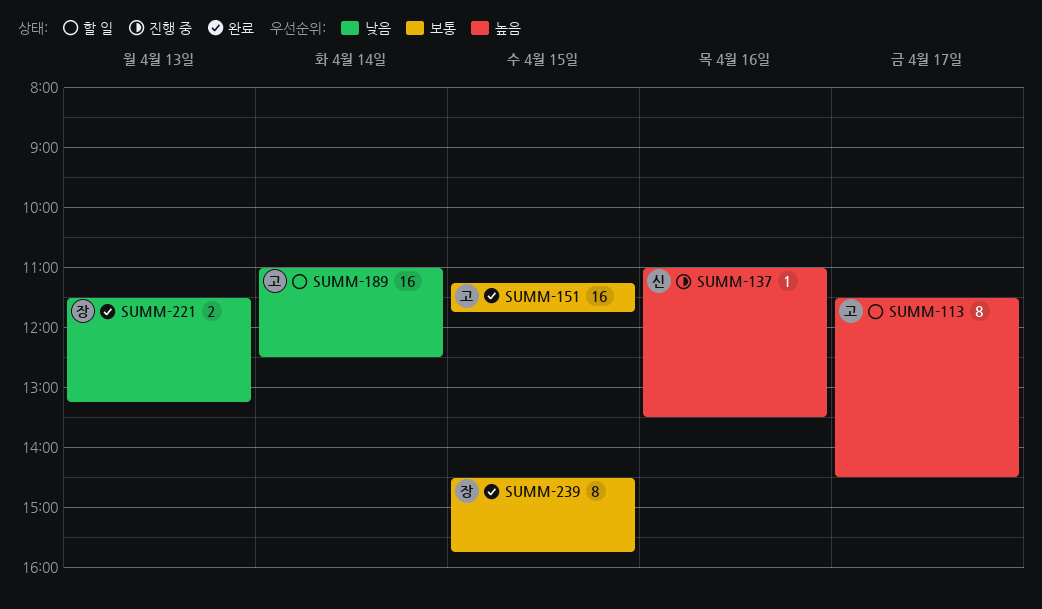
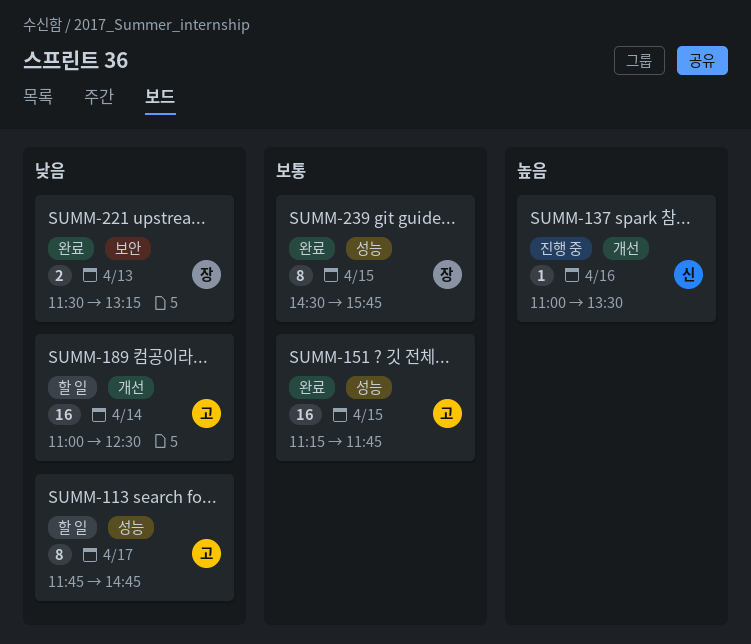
SUMM-113, priority: 높음 -> 낮음
SUMM-113, begins: 11:30 -> 11:45
SUMM-113, ends: 14:30 -> 14:45

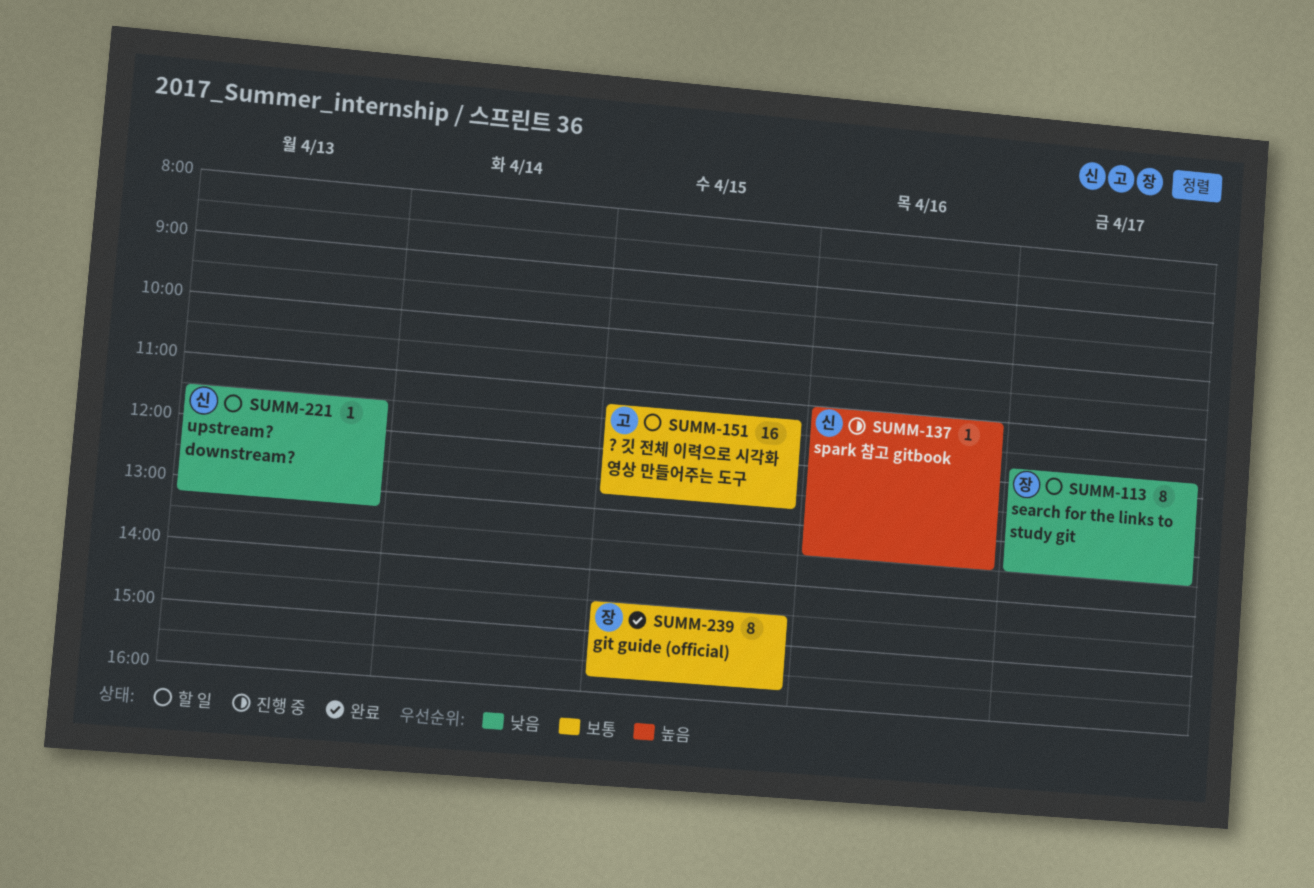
SUMM-113, owner: 고 -> 장
SUMM-113, ends: 14:45 -> 13:30
SUMM-151, status: 완료 -> 할 일
SUMM-151, ends: 11:45 -> 12:45
SUMM-189: present -> none
SUMM-221, status: 완료 -> 할 일
SUMM-221, owner: 장 -> 신
SUMM-221, estimate: 2 -> 1

